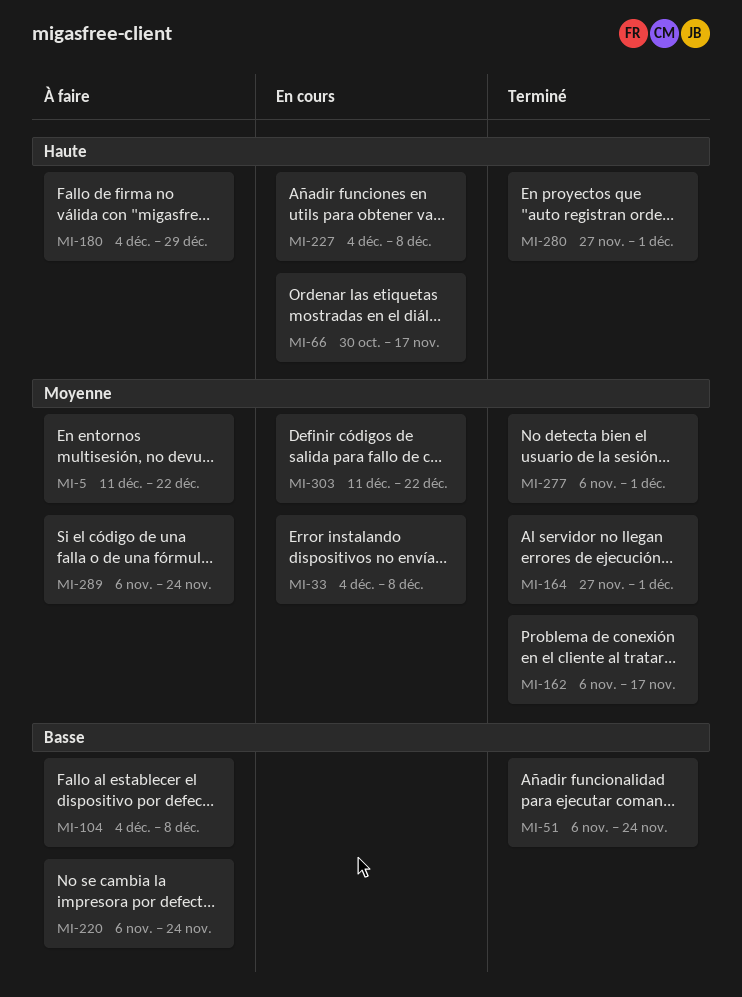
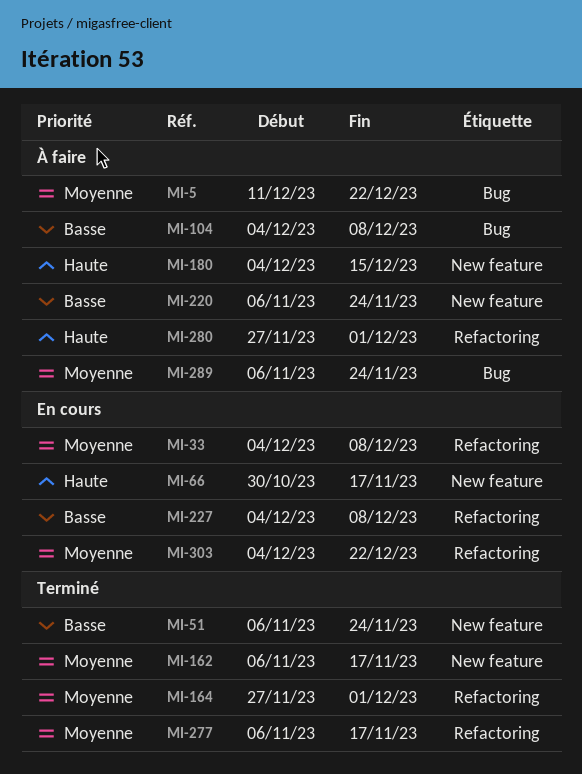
MI-180, due: Dec 29 -> Dec 15
MI-227, priority: Haute -> Basse
MI-277, due: Dec 1 -> Nov 17
MI-280, status: Terminé -> À faire
MI-303, start: Dec 11 -> Dec 4

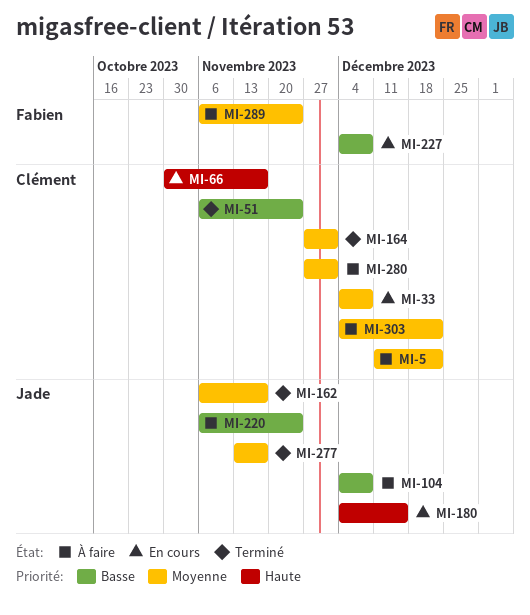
MI-180, status: À faire -> En cours
MI-277, start: Nov 6 -> Nov 13
MI-280, priority: Haute -> Moyenne
MI-303, status: En cours -> À faire

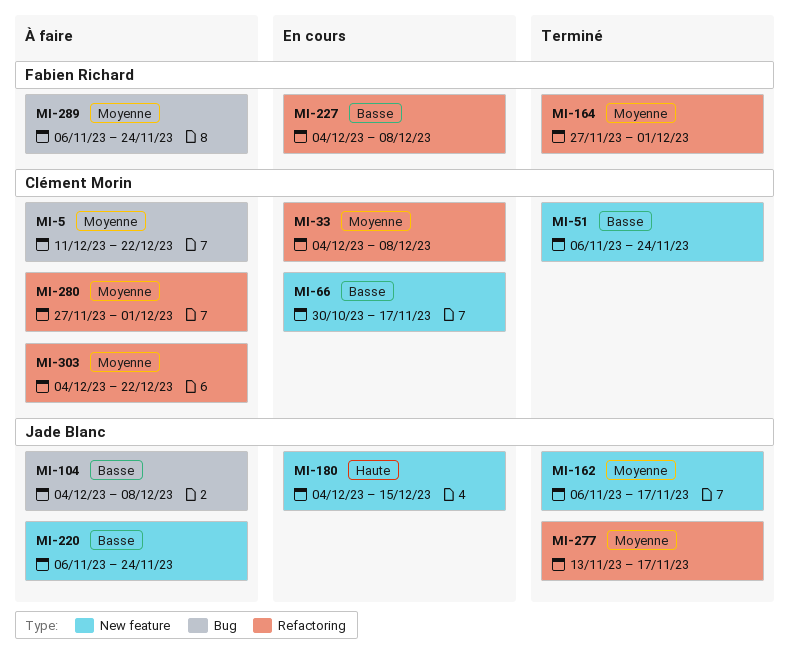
MI-66, priority: Haute -> Basse
MI-164, owner: Clément Morin -> Fabien Richard

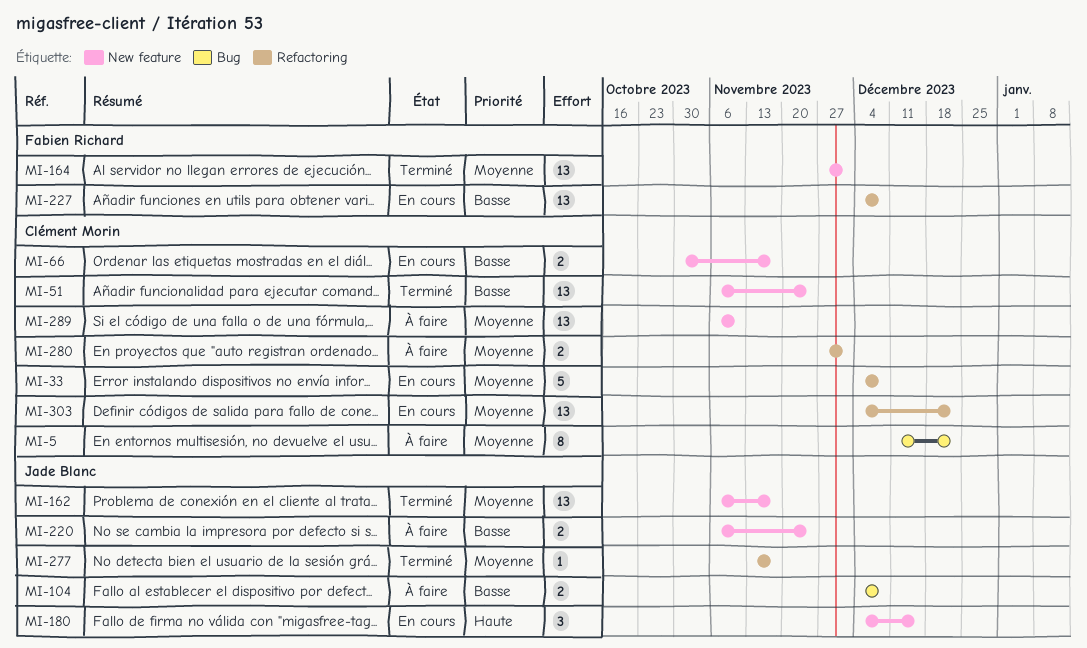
MI-164, label: Refactoring -> New feature
MI-289, owner: Fabien Richard -> Clément Morin
MI-289, label: Bug -> New feature
MI-289, due: Nov 24 -> Nov 10
MI-303, status: À faire -> En cours

